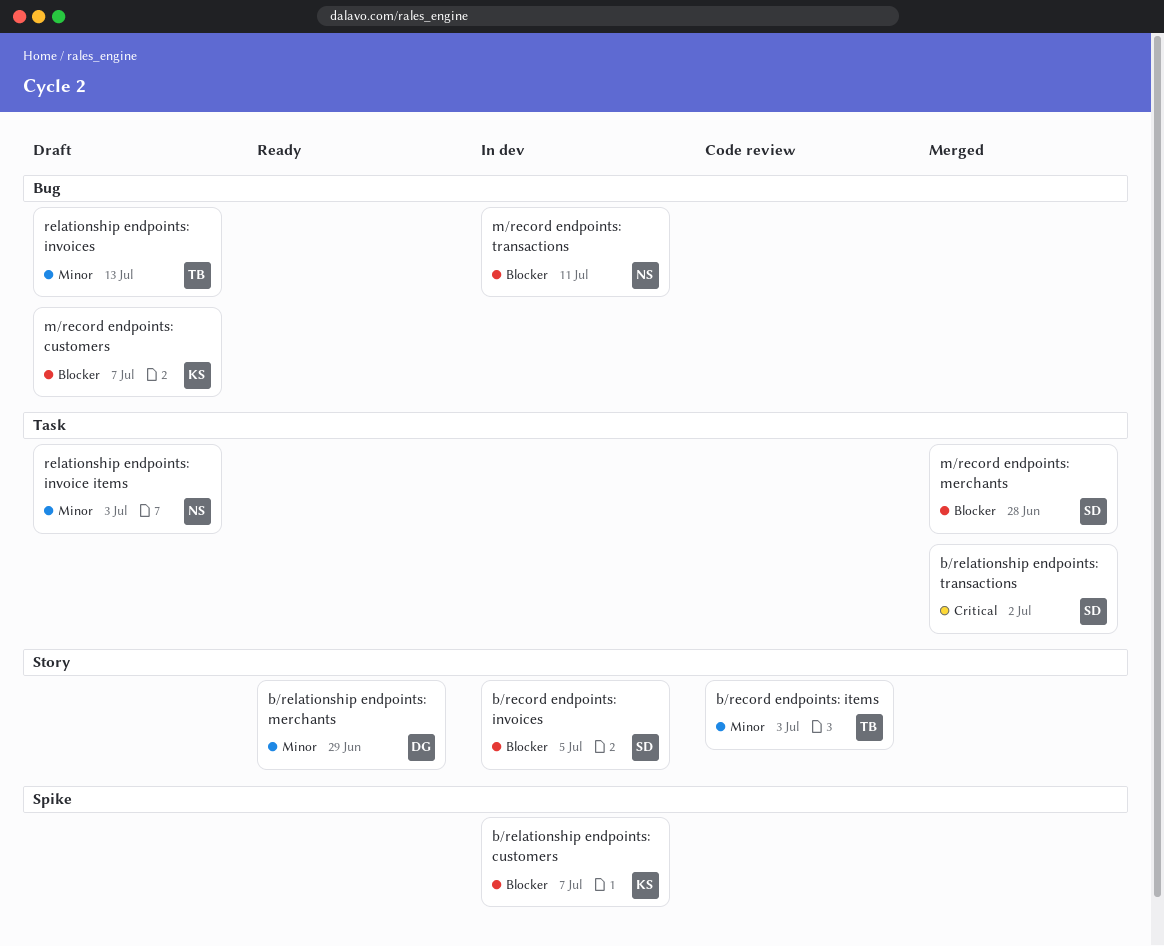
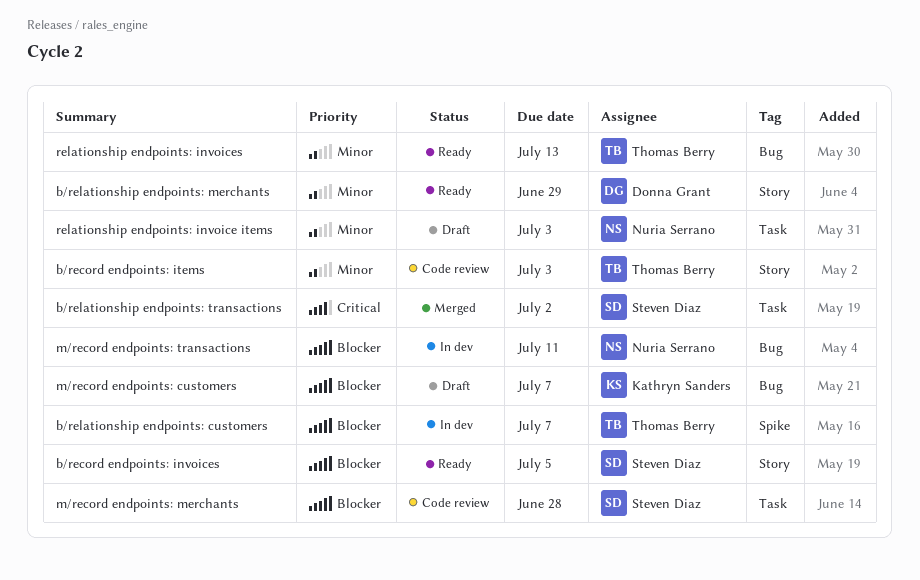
b/record endpoints: invoices, status: In dev -> Ready
b/relationship endpoints: customers, owner: Kathryn Sanders -> Thomas Berry
m/record endpoints: merchants, status: Merged -> Code review
relationship endpoints: invoices, status: Draft -> Ready

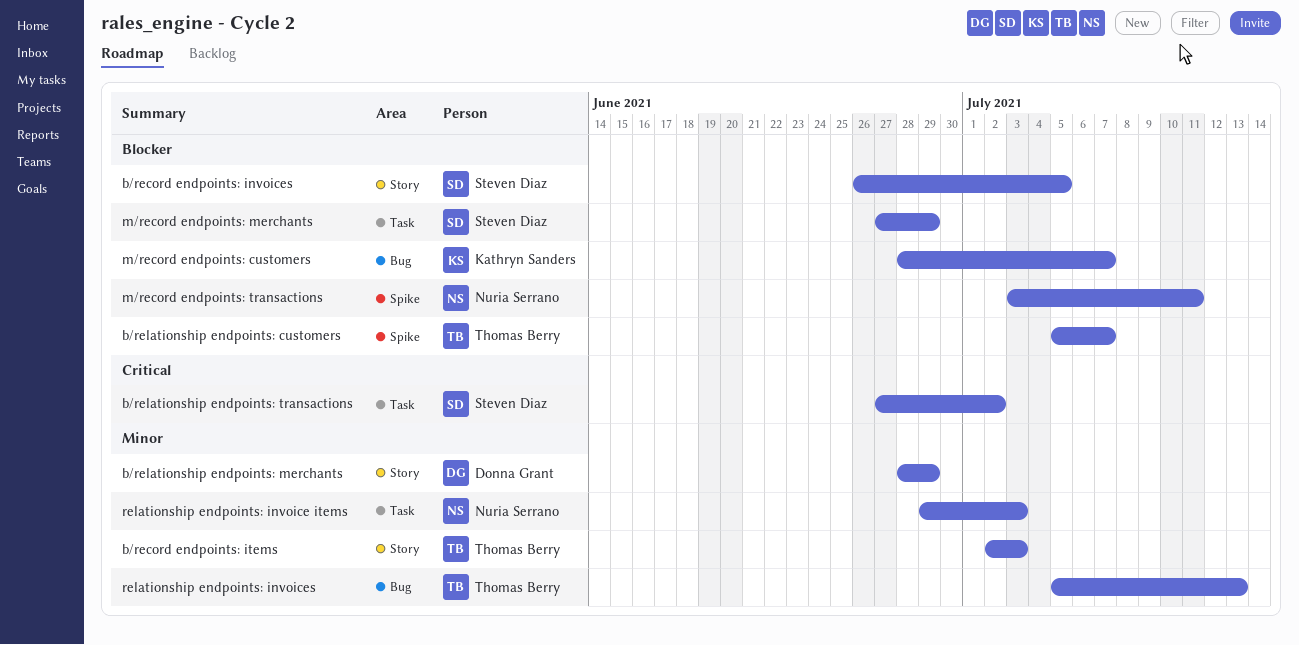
m/record endpoints: merchants, due: Jun 28 -> Jun 29
m/record endpoints: transactions, label: Bug -> Spike

